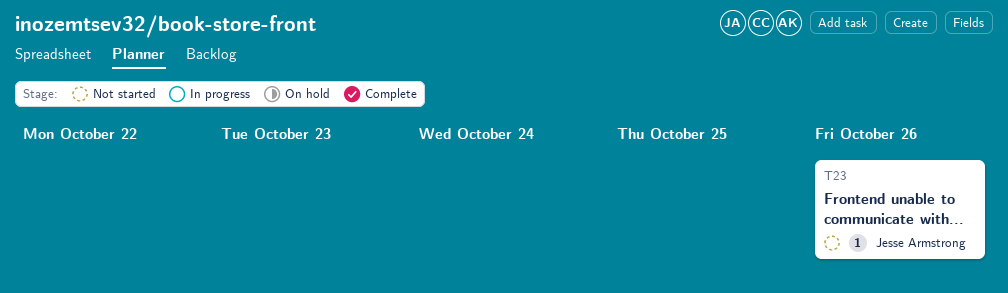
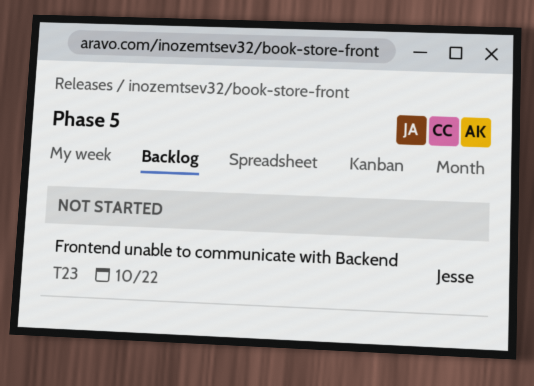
T23, due: Oct 26 -> Oct 22

